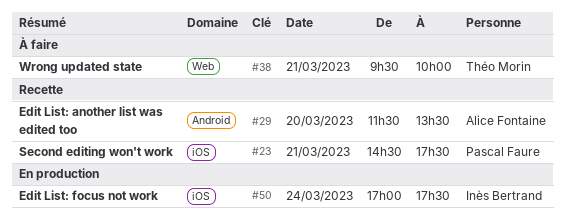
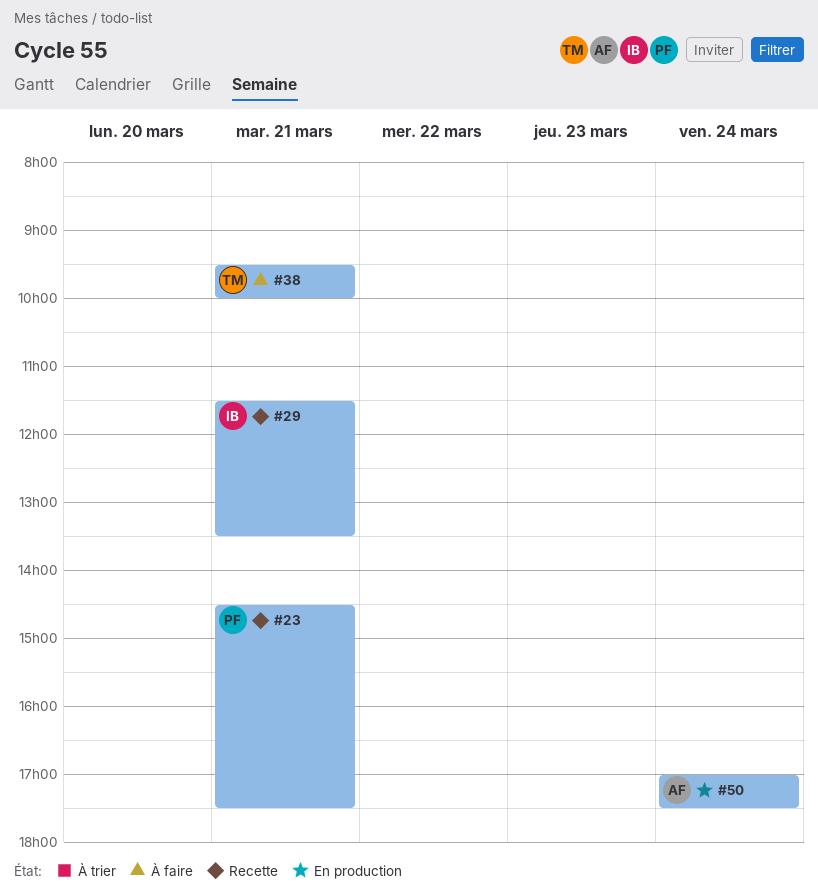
#29, owner: Alice Fontaine -> Inès Bertrand
#29, day: Mar 20 -> Mar 21
#50, owner: Inès Bertrand -> Alice Fontaine

